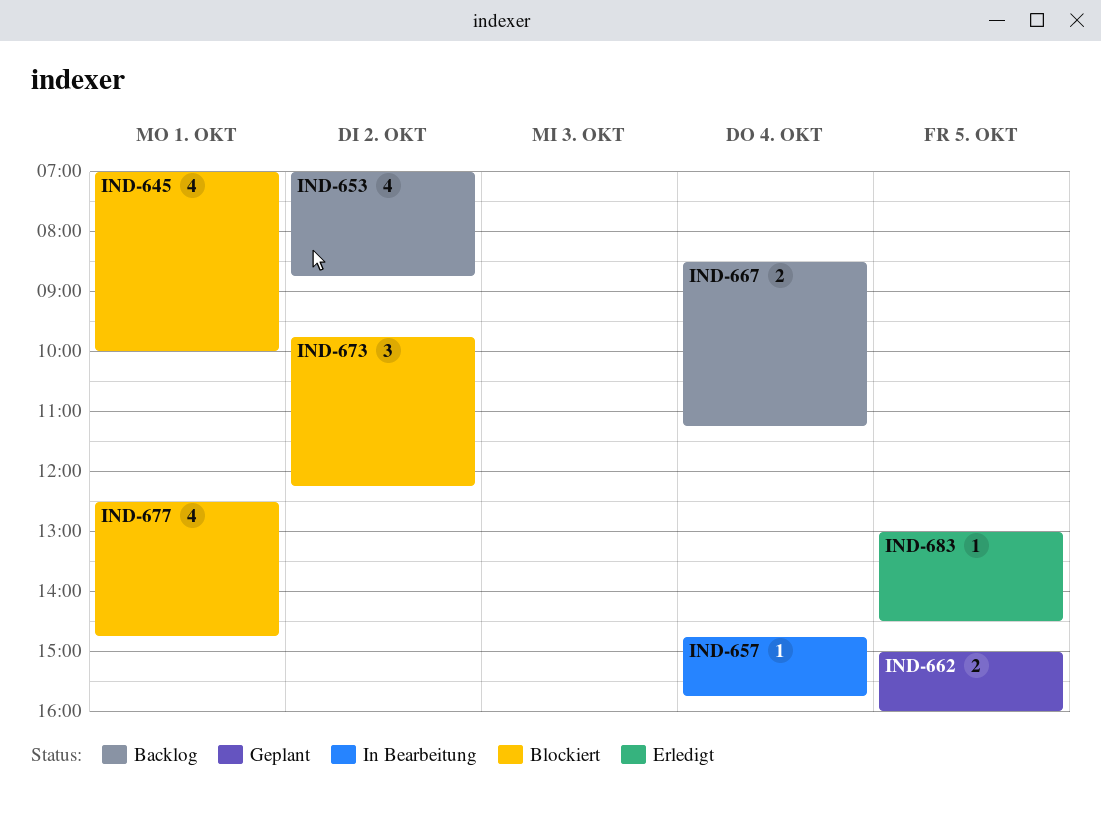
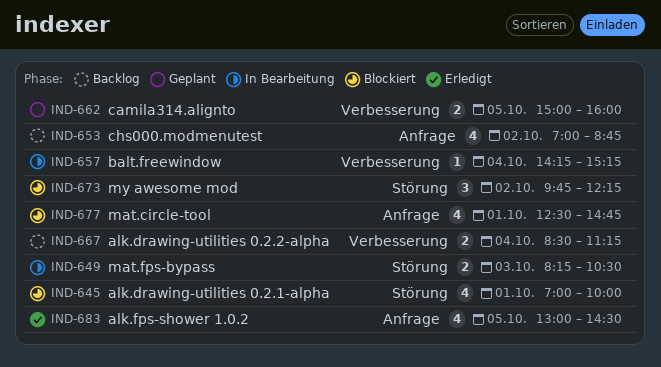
IND-649: none -> present
IND-657, begins: 14:45 -> 14:15
IND-657, ends: 15:45 -> 15:15
IND-683, estimate: 1 -> 4

